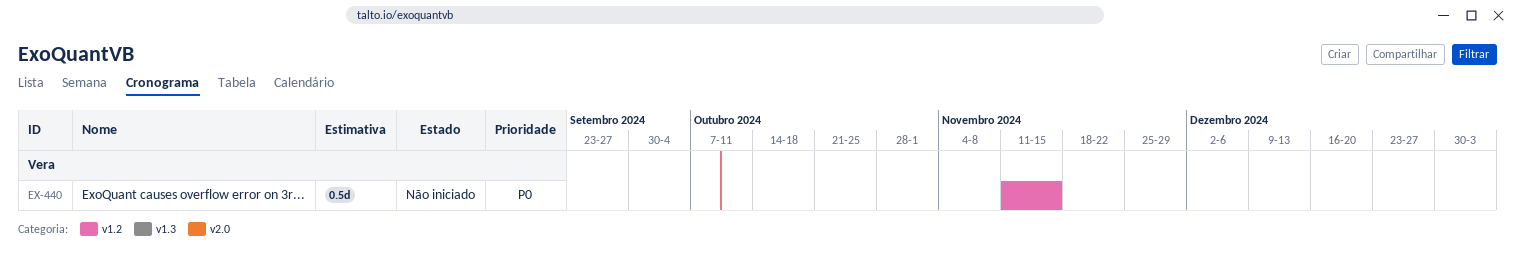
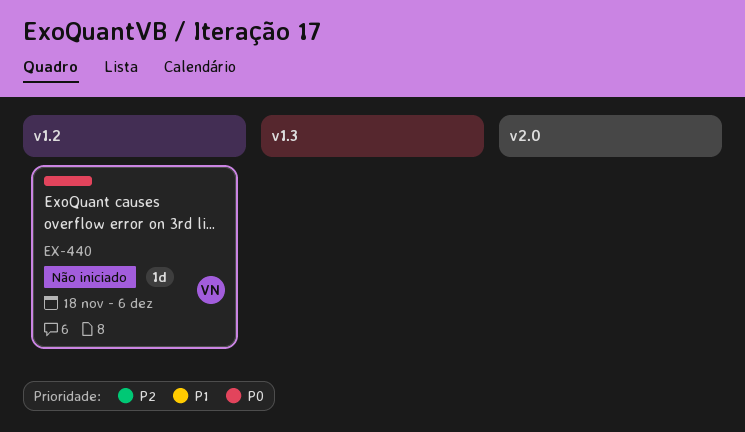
EX-440, estimate: 0.5d -> 1d
EX-440, start: Nov 11 -> Nov 18
EX-440, due: Nov 15 -> Dec 6

